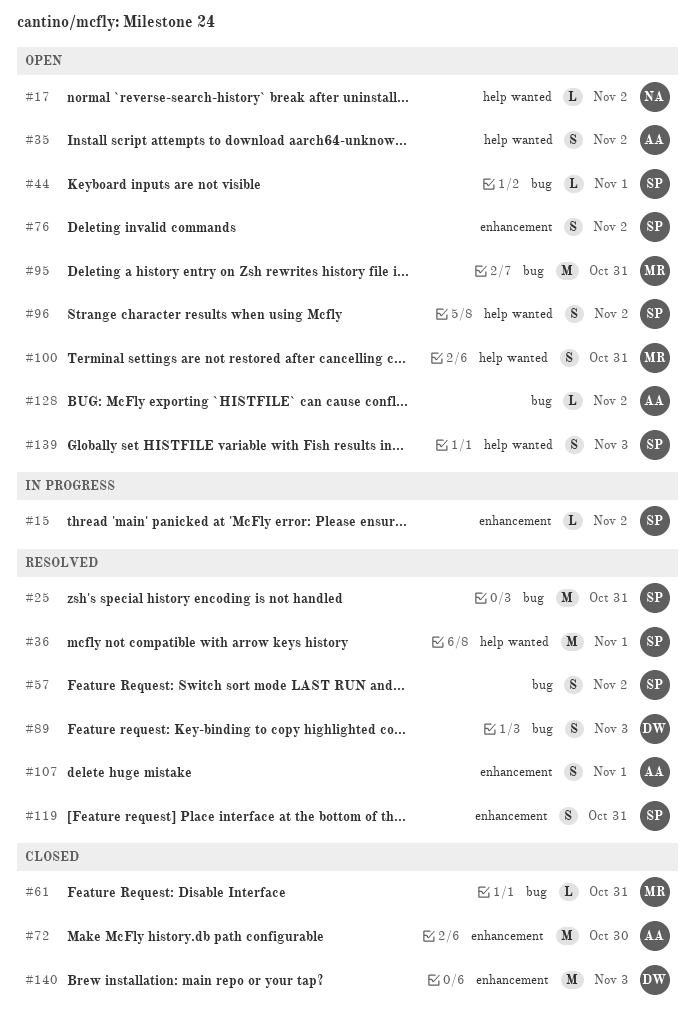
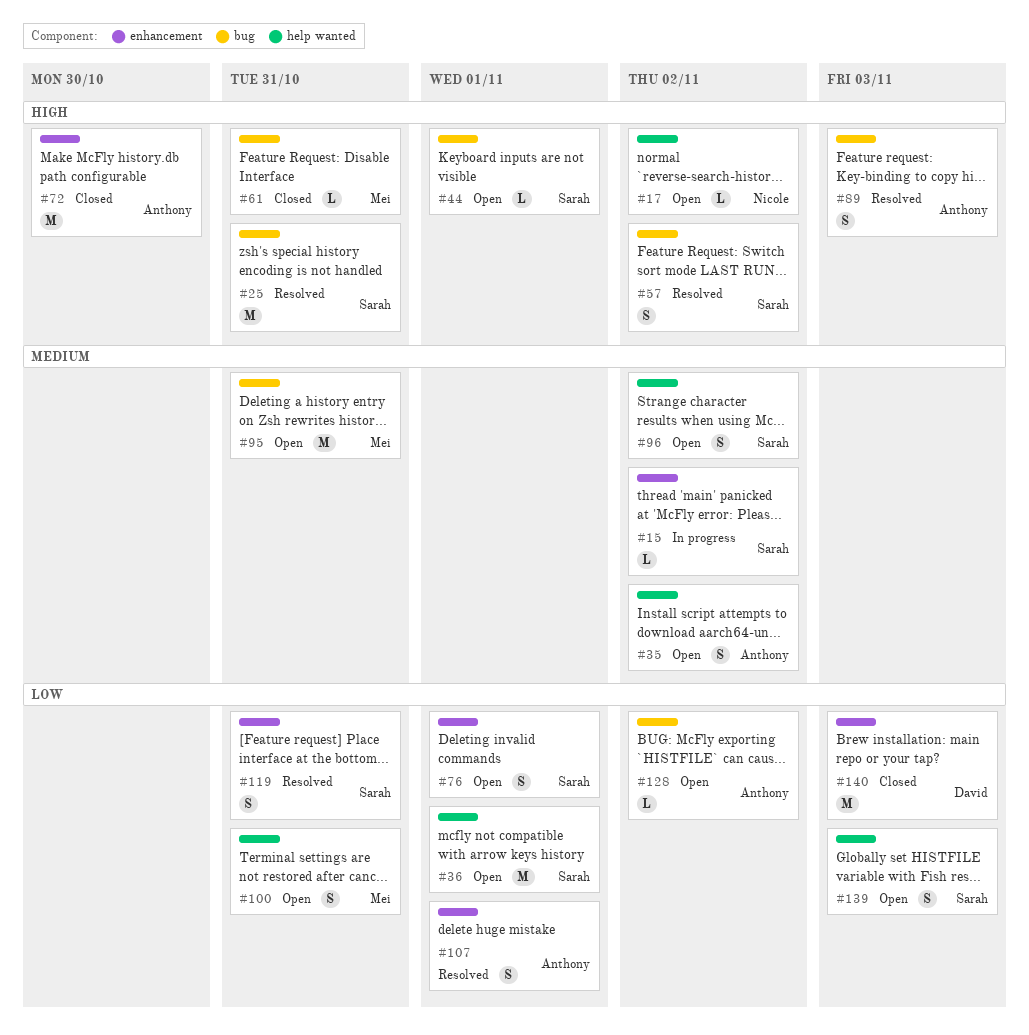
#36, status: Resolved -> Open
#76, due: Nov 2 -> Nov 1
#89, owner: David -> Anthony

